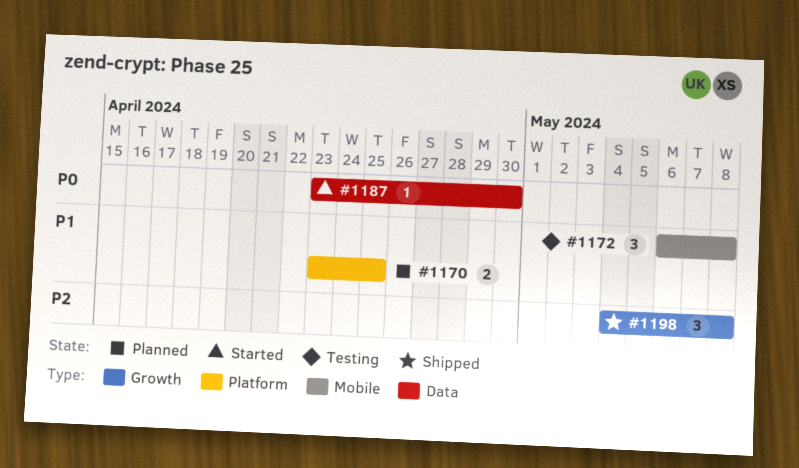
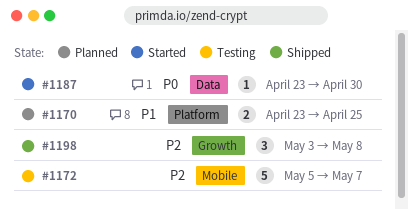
#1172, priority: P1 -> P2
#1172, estimate: 3 -> 5
#1172, start: May 6 -> May 5
#1172, due: May 8 -> May 7
#1198, start: May 4 -> May 3

